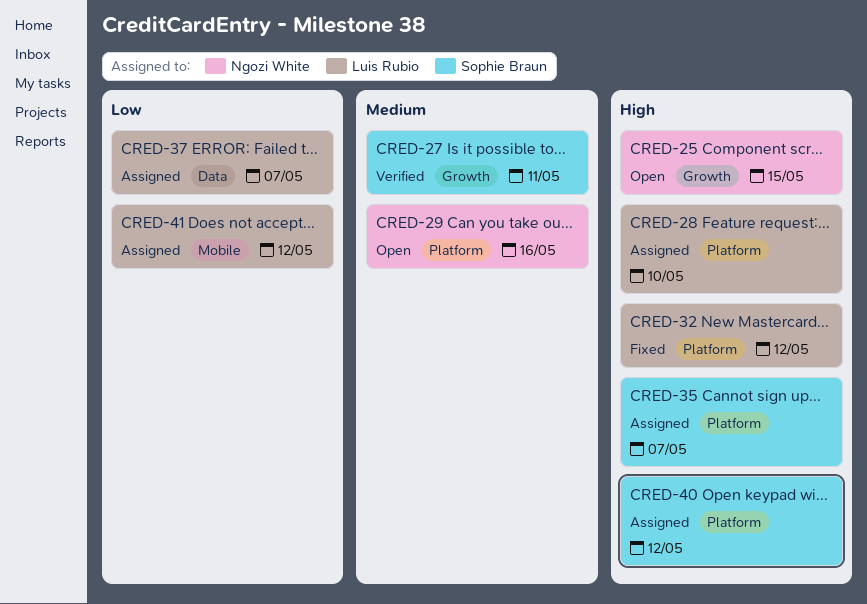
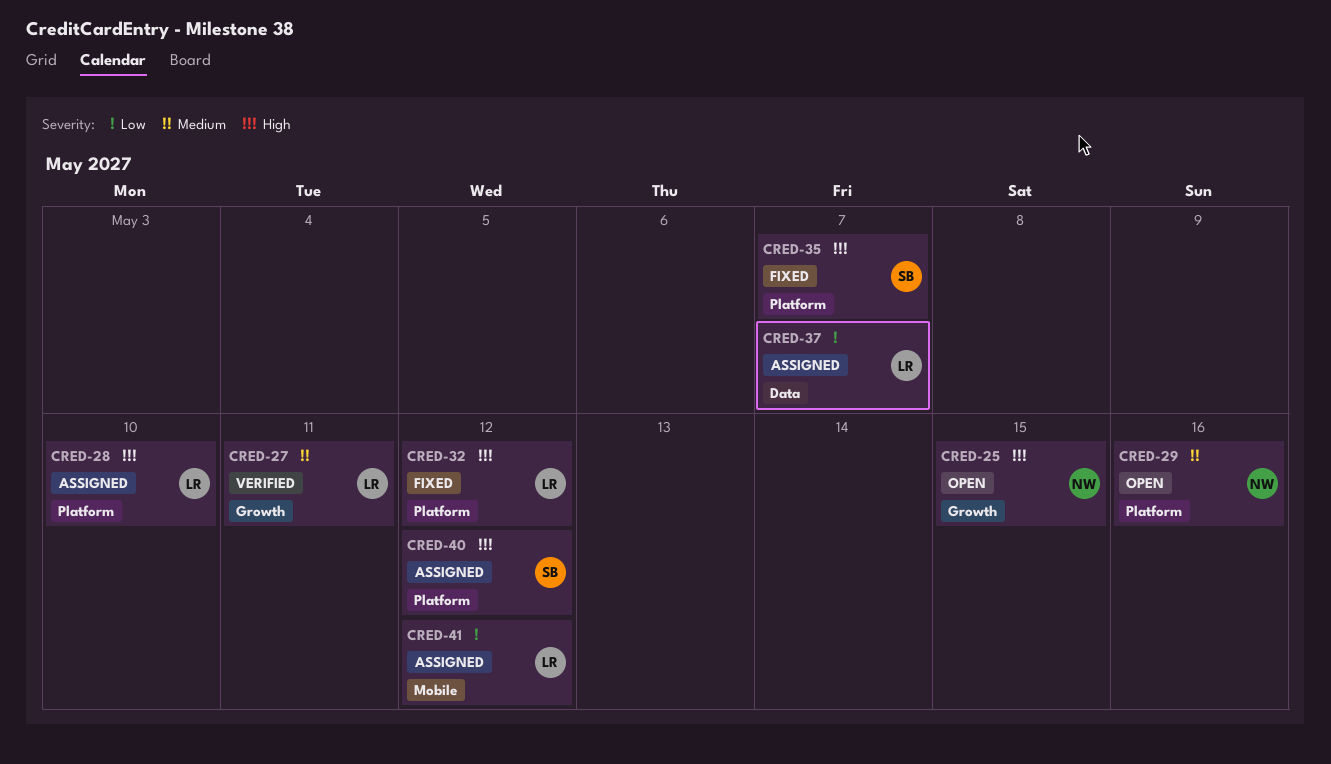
CRED-27, owner: Sophie Braun -> Luis Rubio
CRED-35, status: Assigned -> Fixed

